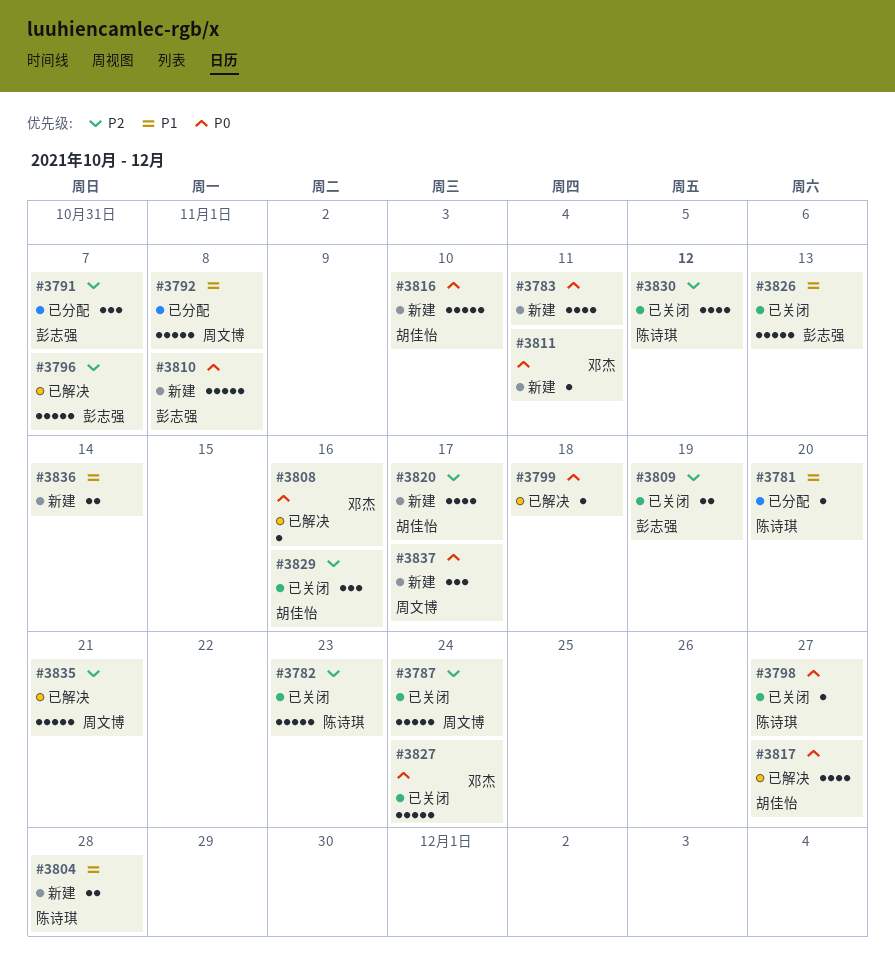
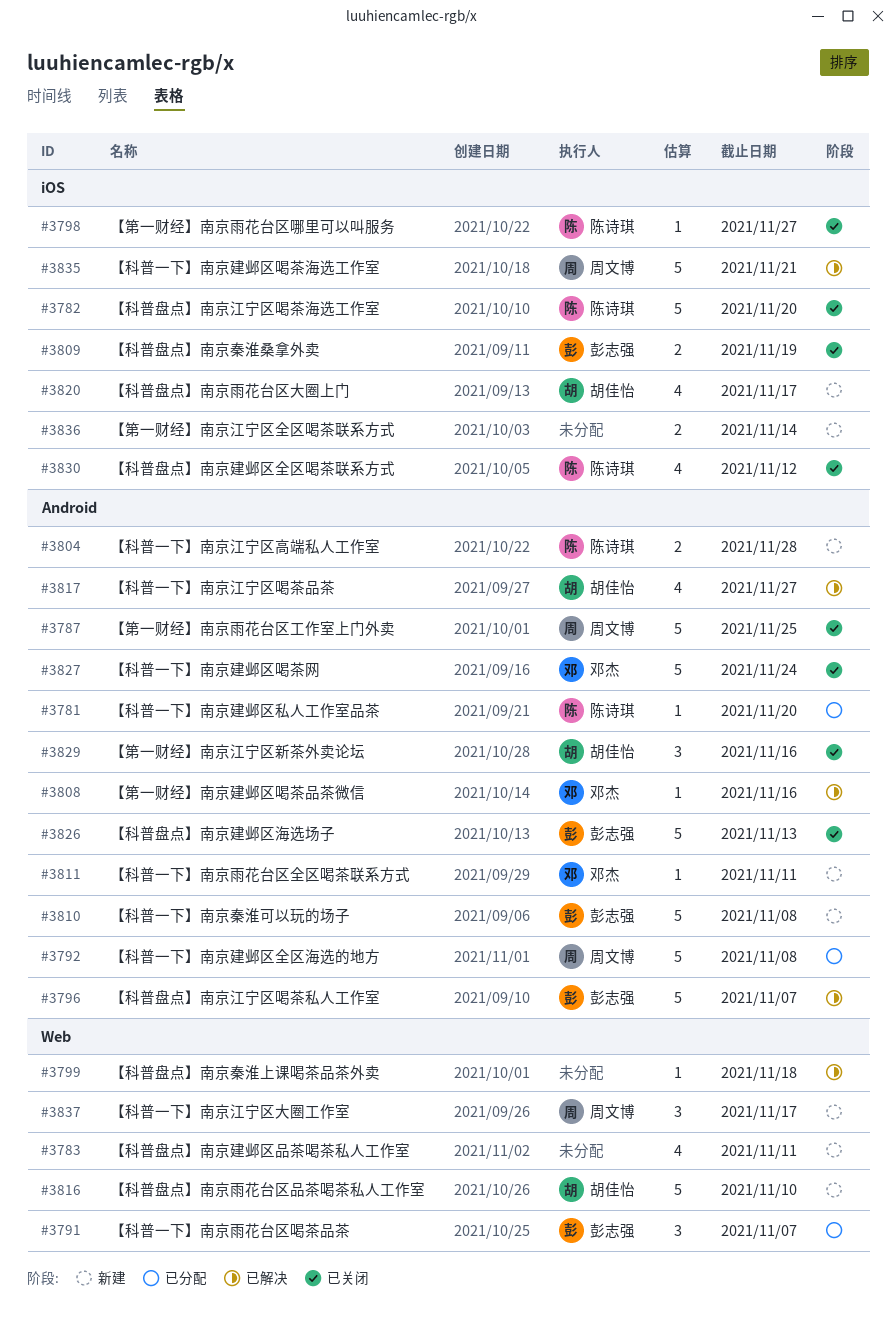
#3782, due: Nov 23 -> Nov 20
#3787, due: Nov 24 -> Nov 25

